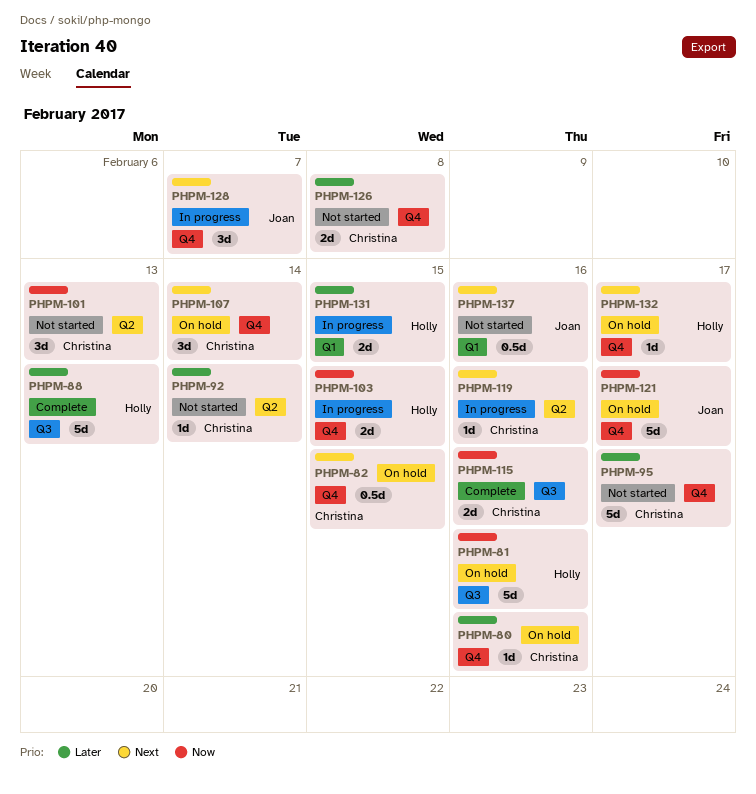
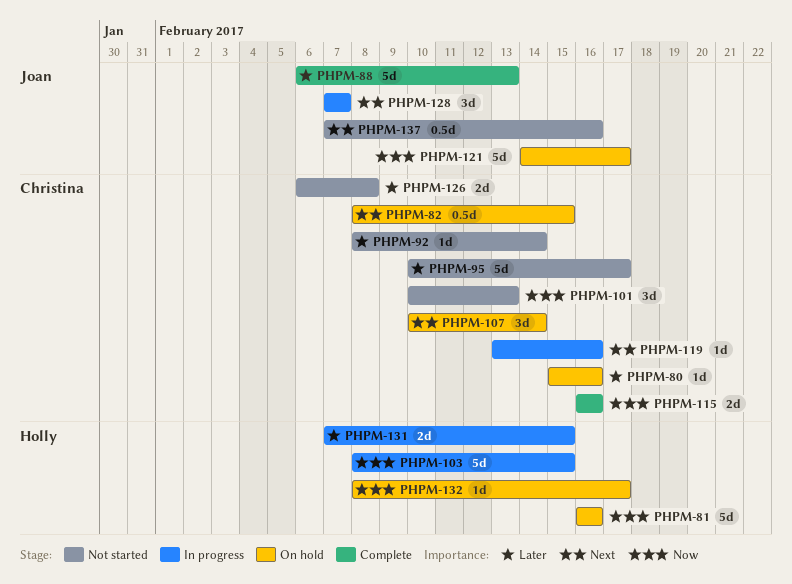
PHPM-88, owner: Holly -> Joan
PHPM-103, estimate: 2d -> 5d
PHPM-132, priority: Next -> Now

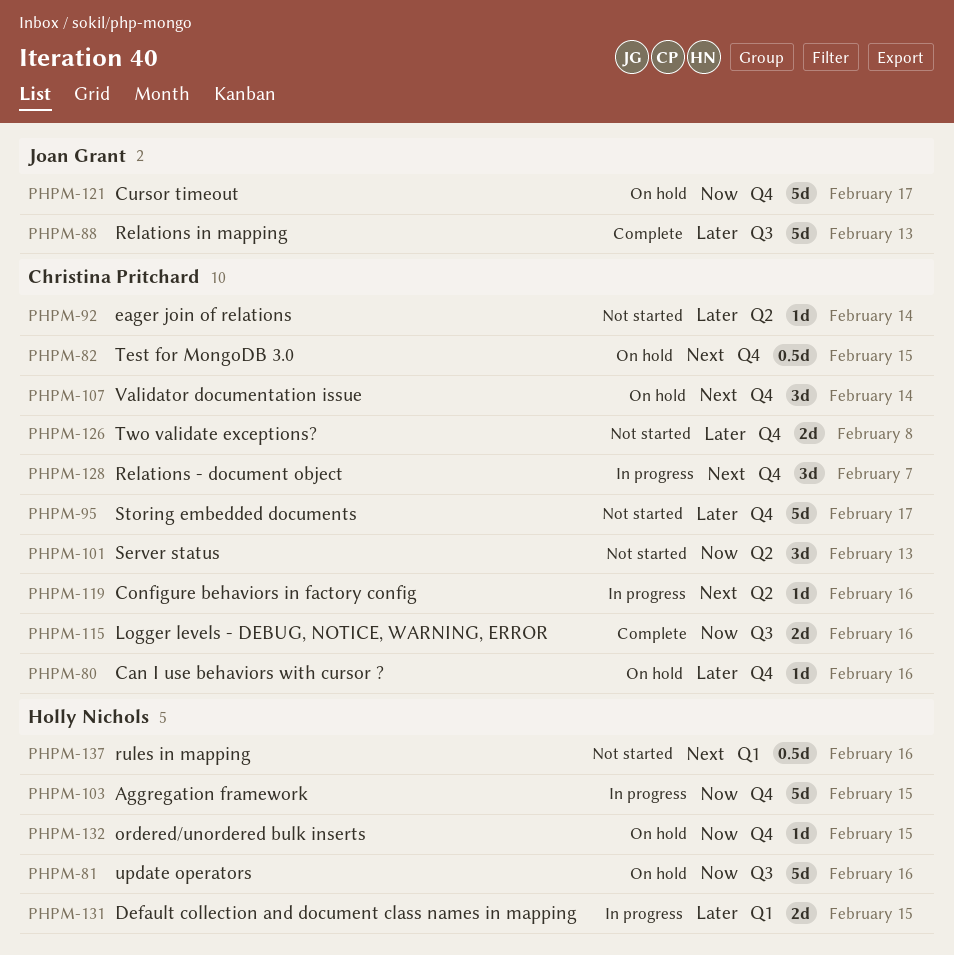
PHPM-128, owner: Joan Grant -> Christina Pritchard
PHPM-132, due: Feb 17 -> Feb 15
PHPM-137, owner: Joan Grant -> Holly Nichols

